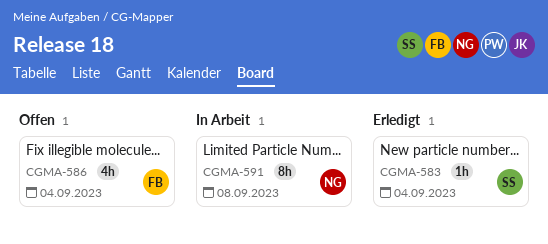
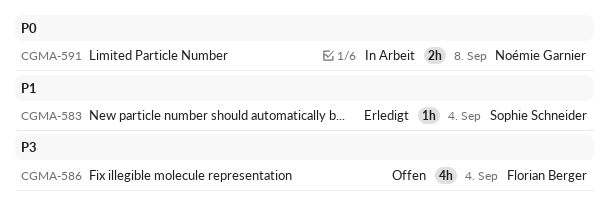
CGMA-591, estimate: 8h -> 2h

